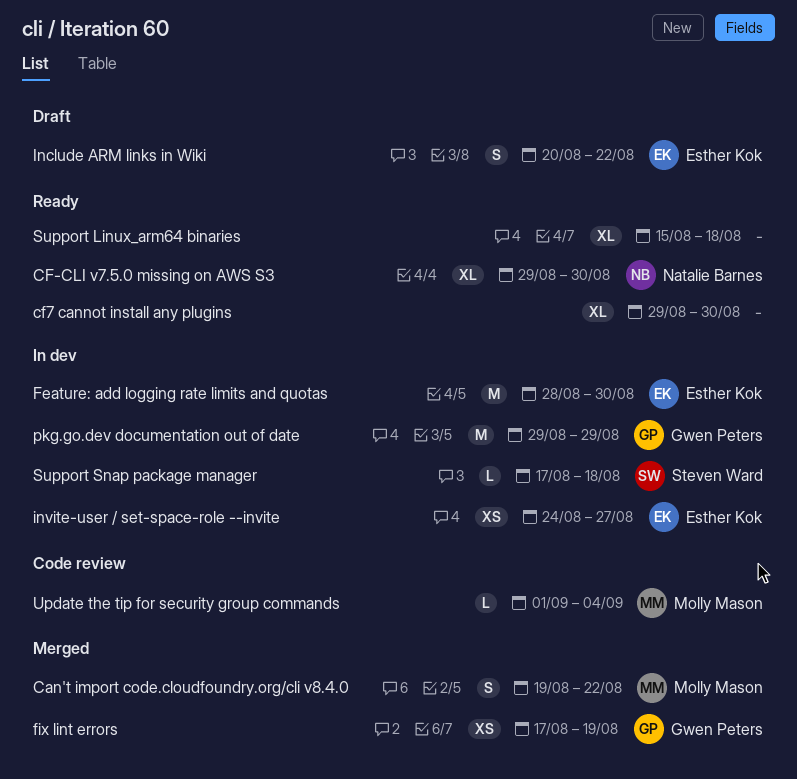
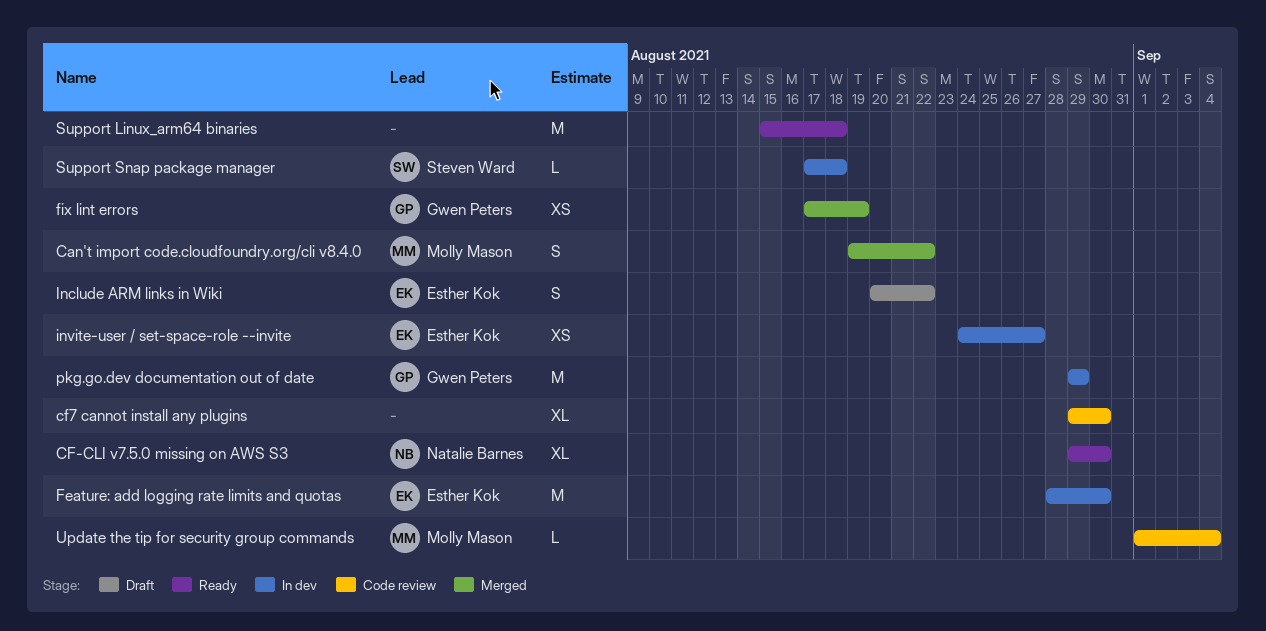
cf7 cannot install any plugins, status: Ready -> Code review
Support Linux_arm64 binaries, estimate: XL -> M

